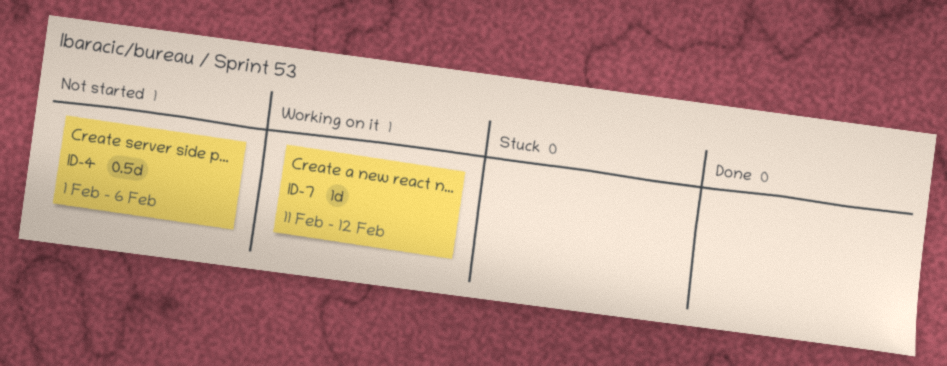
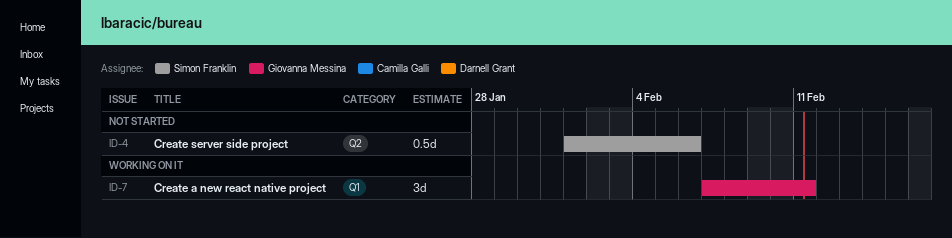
ID-7, estimate: 1d -> 3d
ID-7, start: Feb 11 -> Feb 7
ID-7, due: Feb 12 -> Feb 11

